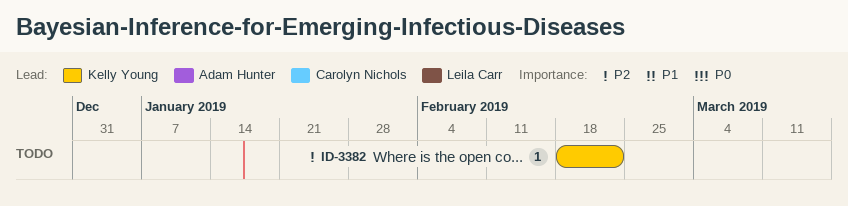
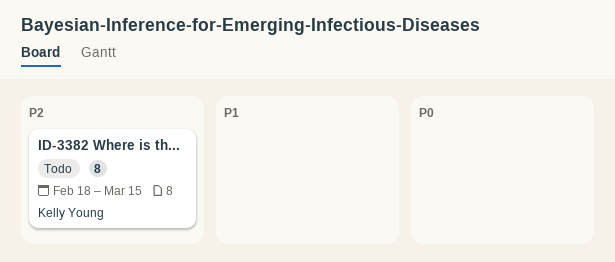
ID-3382, estimate: 1 -> 8
ID-3382, due: Feb 22 -> Mar 15

